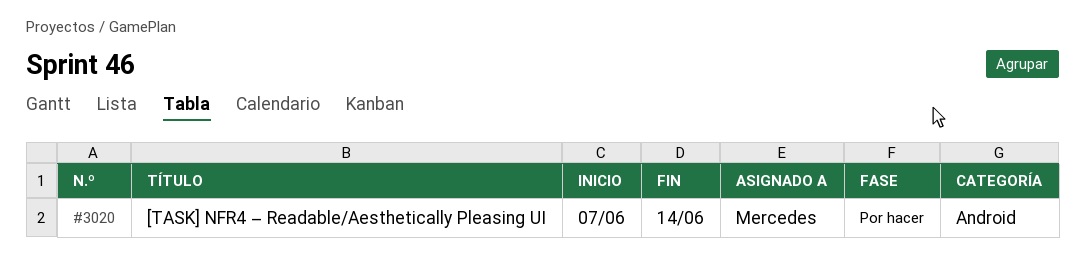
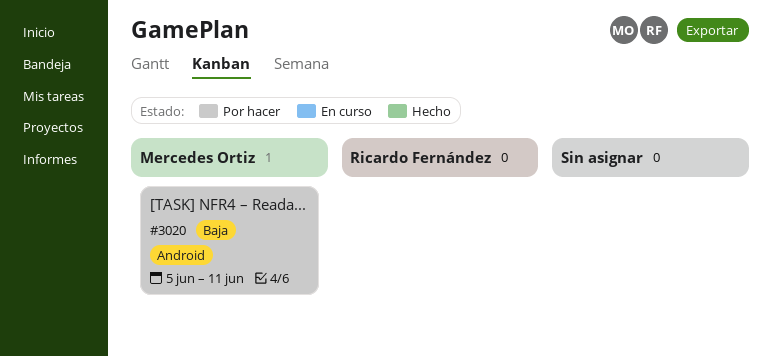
#3020, start: Jun 7 -> Jun 5
#3020, due: Jun 14 -> Jun 11

